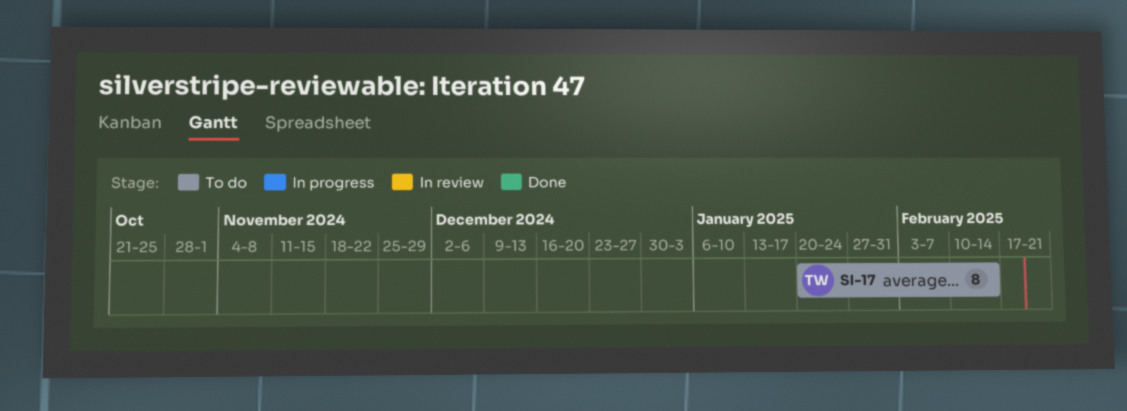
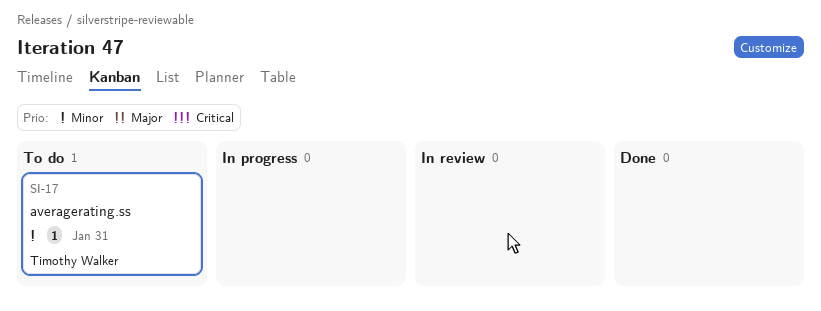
SI-17, estimate: 8 -> 1
SI-17, due: Feb 14 -> Jan 31

